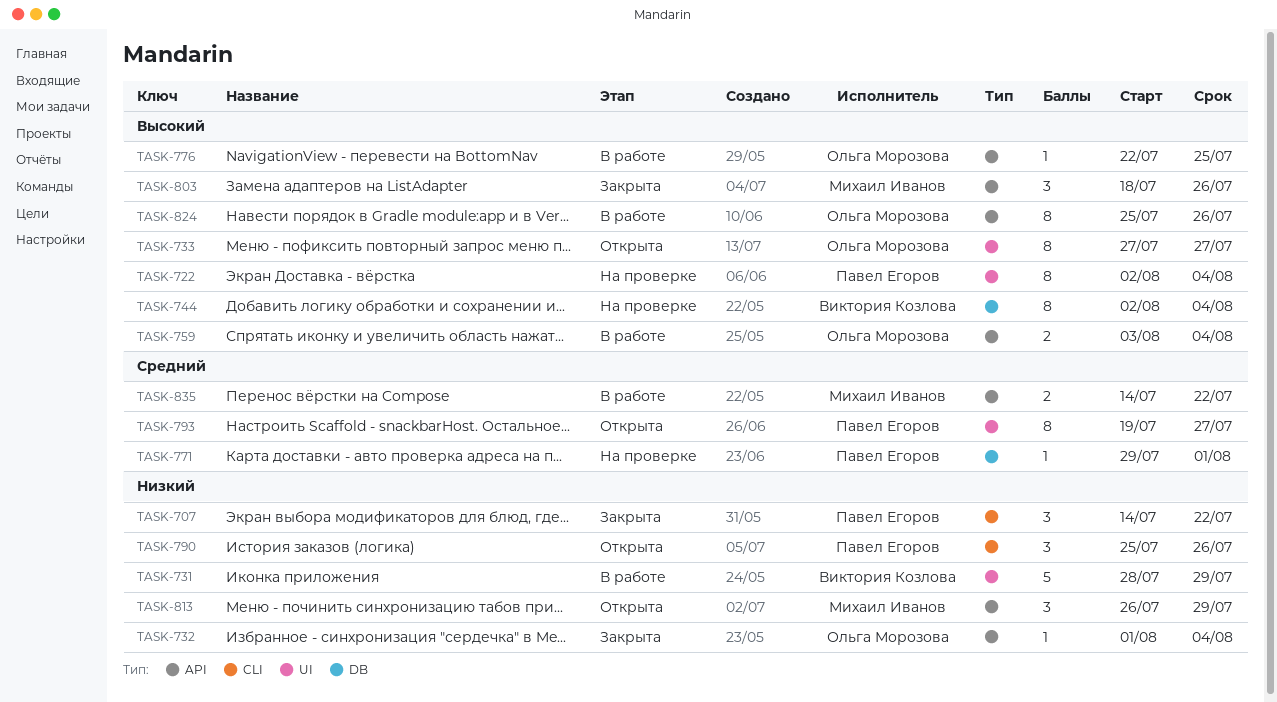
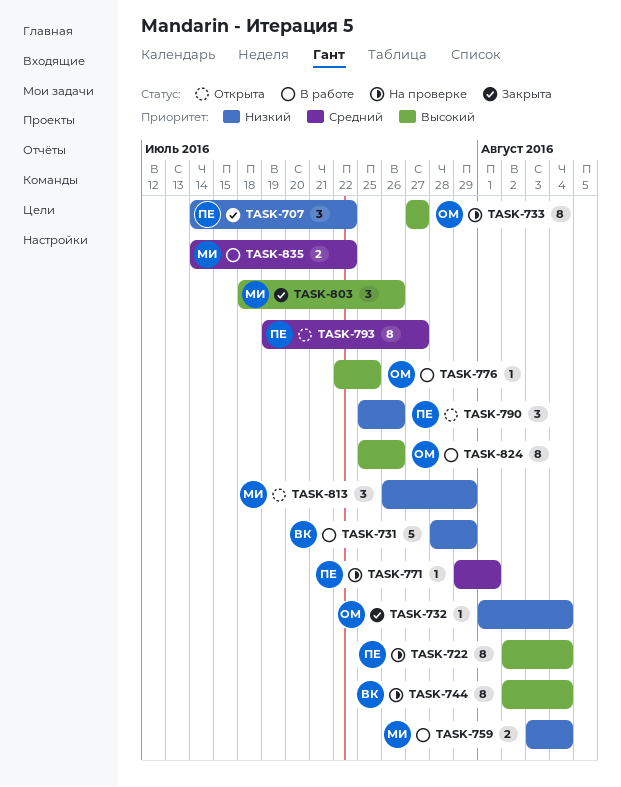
TASK-733, status: Открыта -> На проверке
TASK-759, owner: Ольга Морозова -> Михаил Иванов
TASK-759, priority: Высокий -> Низкий

